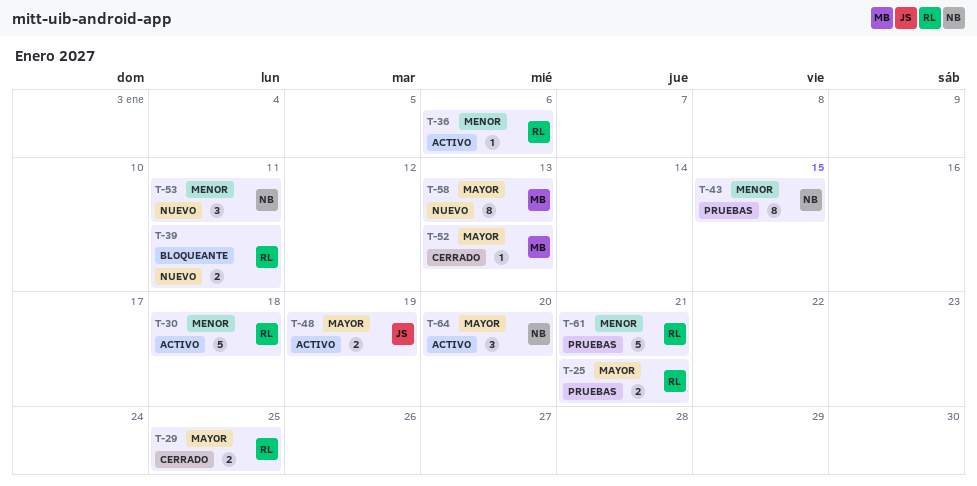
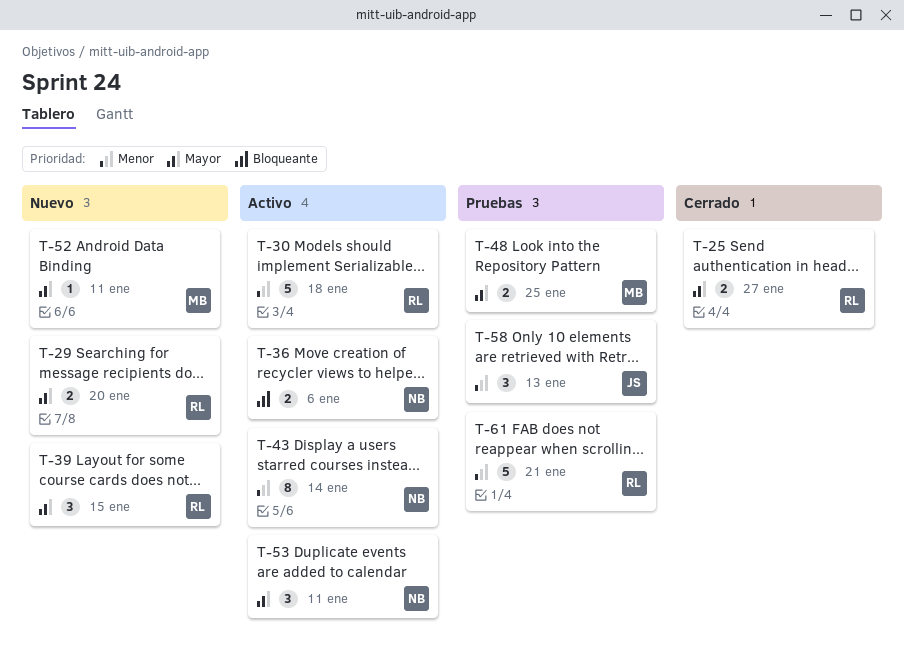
T-25, status: Pruebas -> Cerrado
T-25, due: Jan 21 -> Jan 27
T-29, status: Cerrado -> Nuevo
T-29, due: Jan 25 -> Jan 20
T-36, owner: RL -> NB
T-36, priority: Menor -> Bloqueante
T-36, estimate: 1 -> 2
T-39, priority: Bloqueante -> Mayor
T-39, estimate: 2 -> 3
T-39, due: Jan 11 -> Jan 15
T-43, status: Pruebas -> Activo
T-43, due: Jan 15 -> Jan 14
T-48, status: Activo -> Pruebas
T-48, owner: JS -> MB
T-48, due: Jan 19 -> Jan 25
T-52, status: Cerrado -> Nuevo
T-52, due: Jan 13 -> Jan 11
T-53, status: Nuevo -> Activo
T-53, priority: Menor -> Mayor
T-58, status: Nuevo -> Pruebas
T-58, owner: MB -> JS
T-58, priority: Mayor -> Menor
T-58, estimate: 8 -> 3
T-64: present -> none

